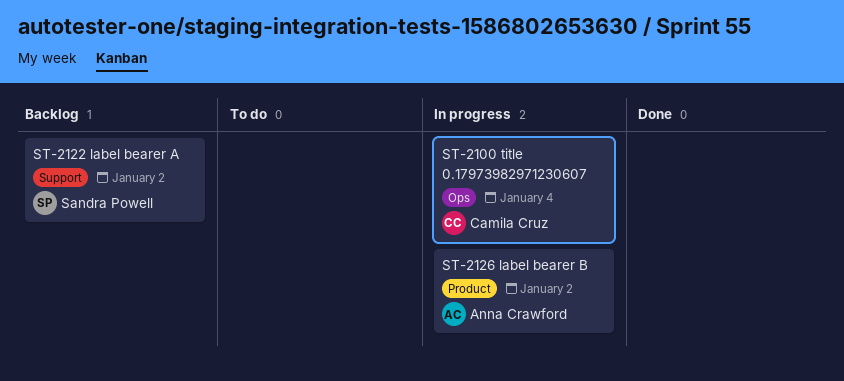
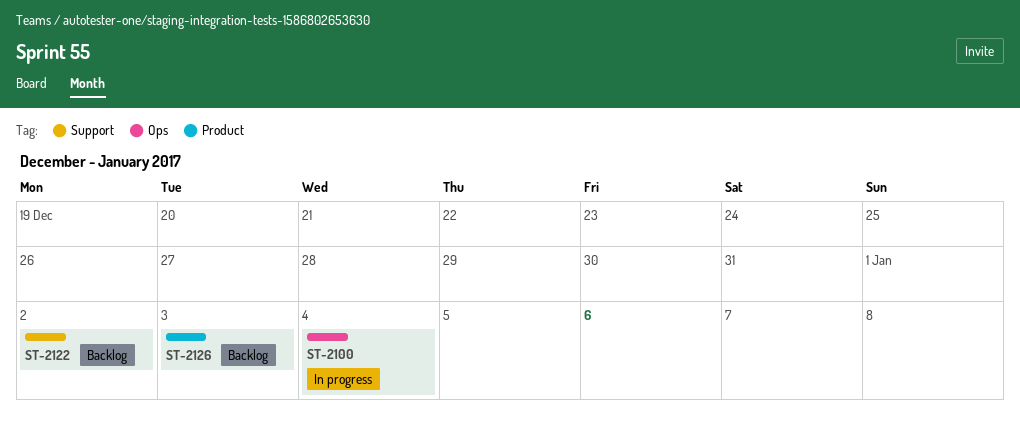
ST-2126, status: In progress -> Backlog
ST-2126, due: Jan 2 -> Jan 3

